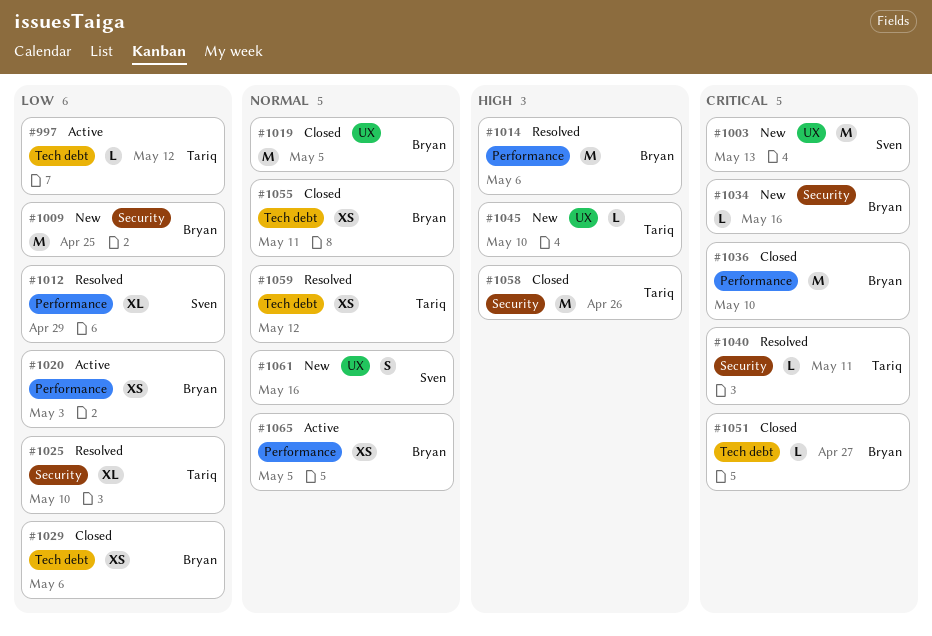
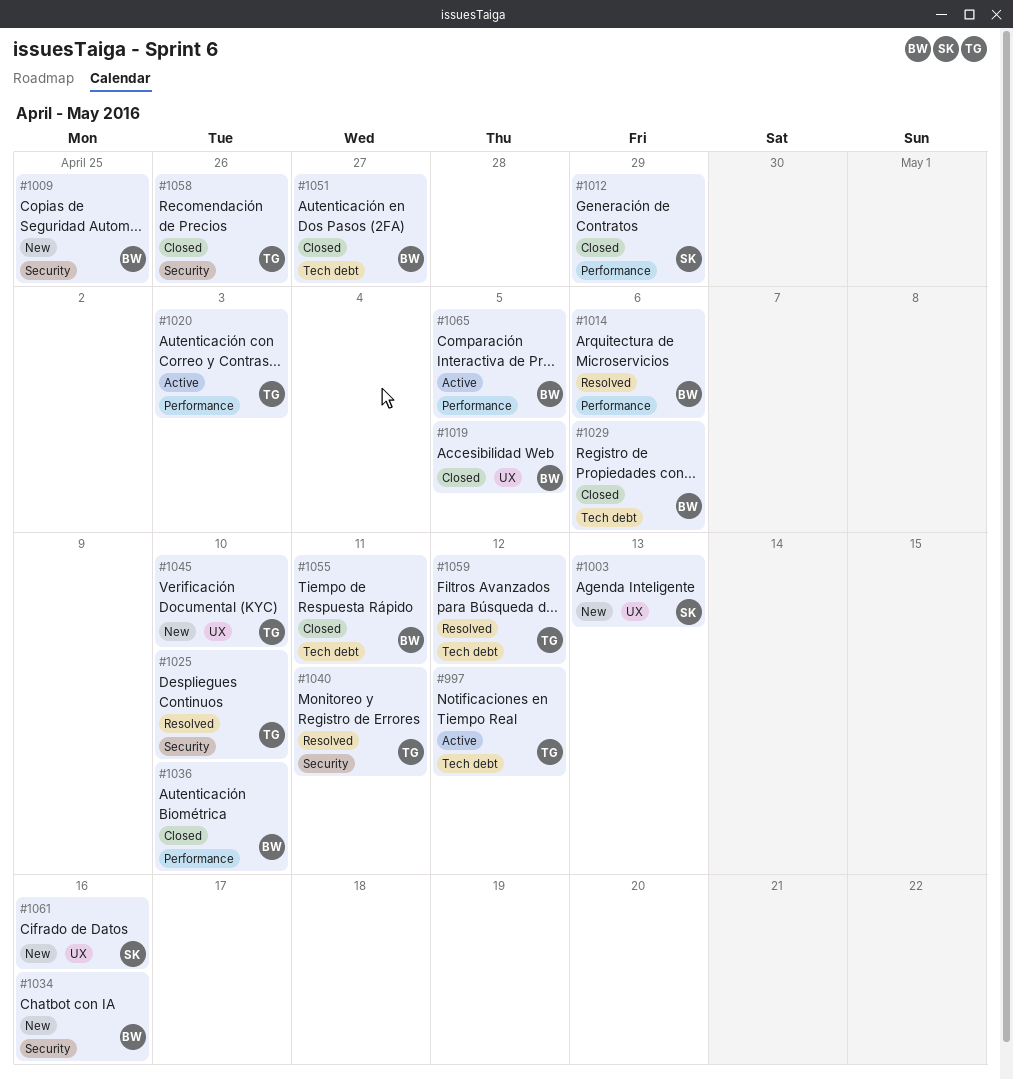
#1012, status: Resolved -> Closed
#1020, owner: Bryan -> Tariq

